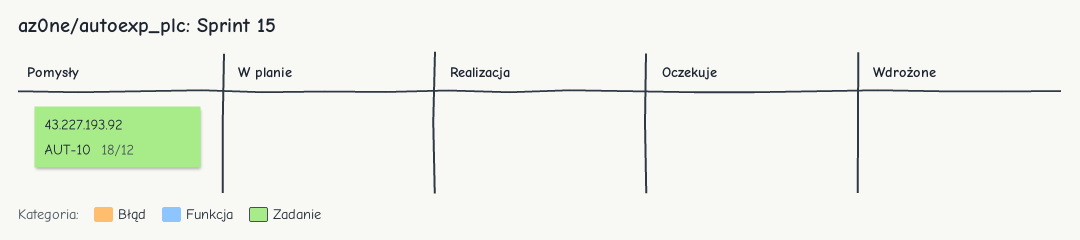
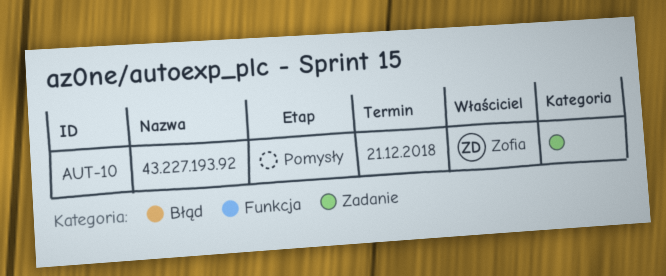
AUT-10, due: Dec 18 -> Dec 21

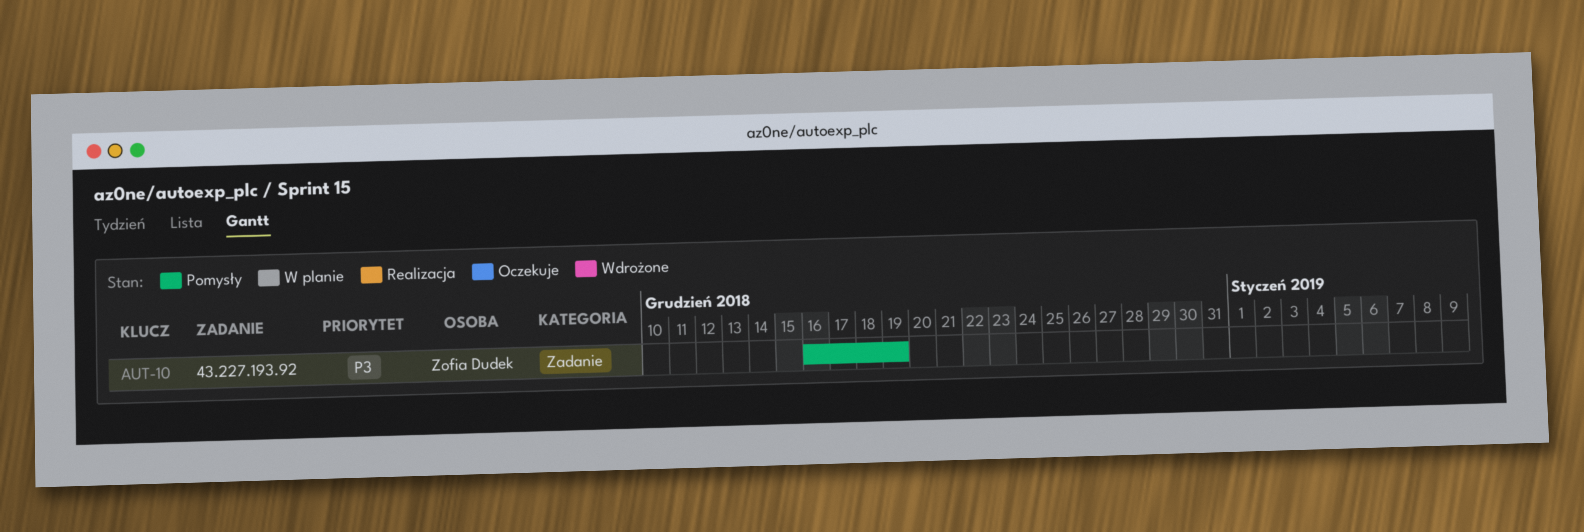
AUT-10, due: Dec 21 -> Dec 19

